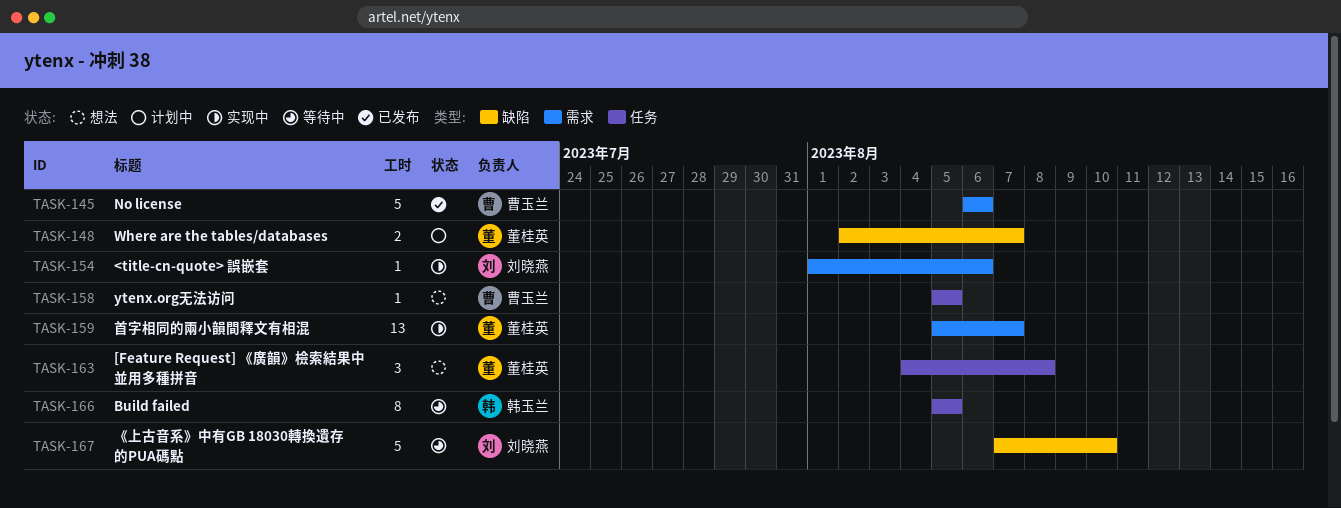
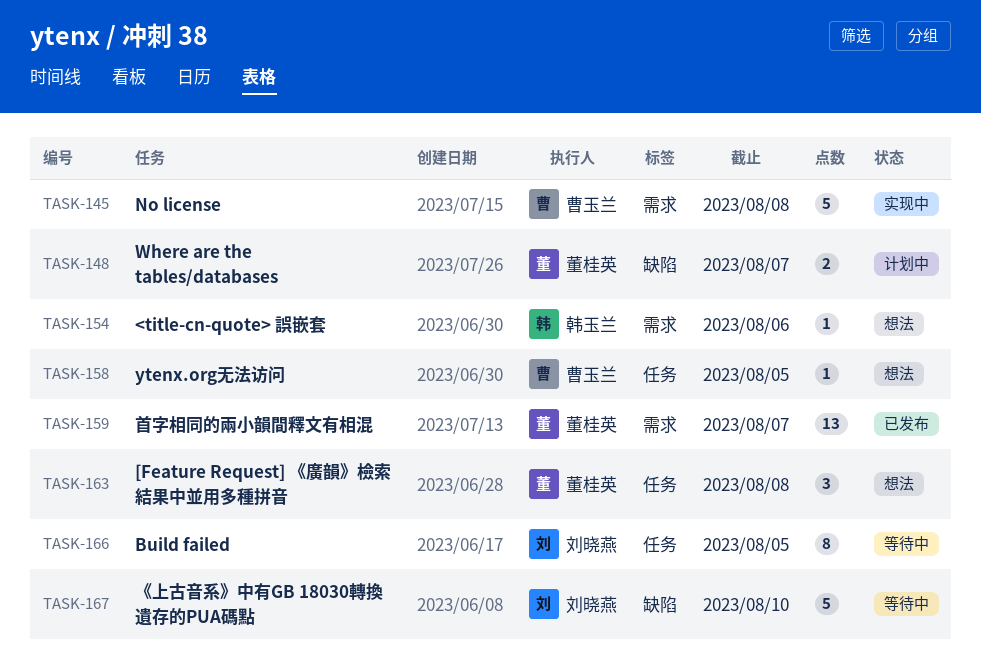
TASK-145, status: 已发布 -> 实现中
TASK-145, due: Aug 6 -> Aug 8
TASK-154, status: 实现中 -> 想法
TASK-154, owner: 刘晓燕 -> 韩玉兰
TASK-159, status: 实现中 -> 已发布
TASK-166, owner: 韩玉兰 -> 刘晓燕

